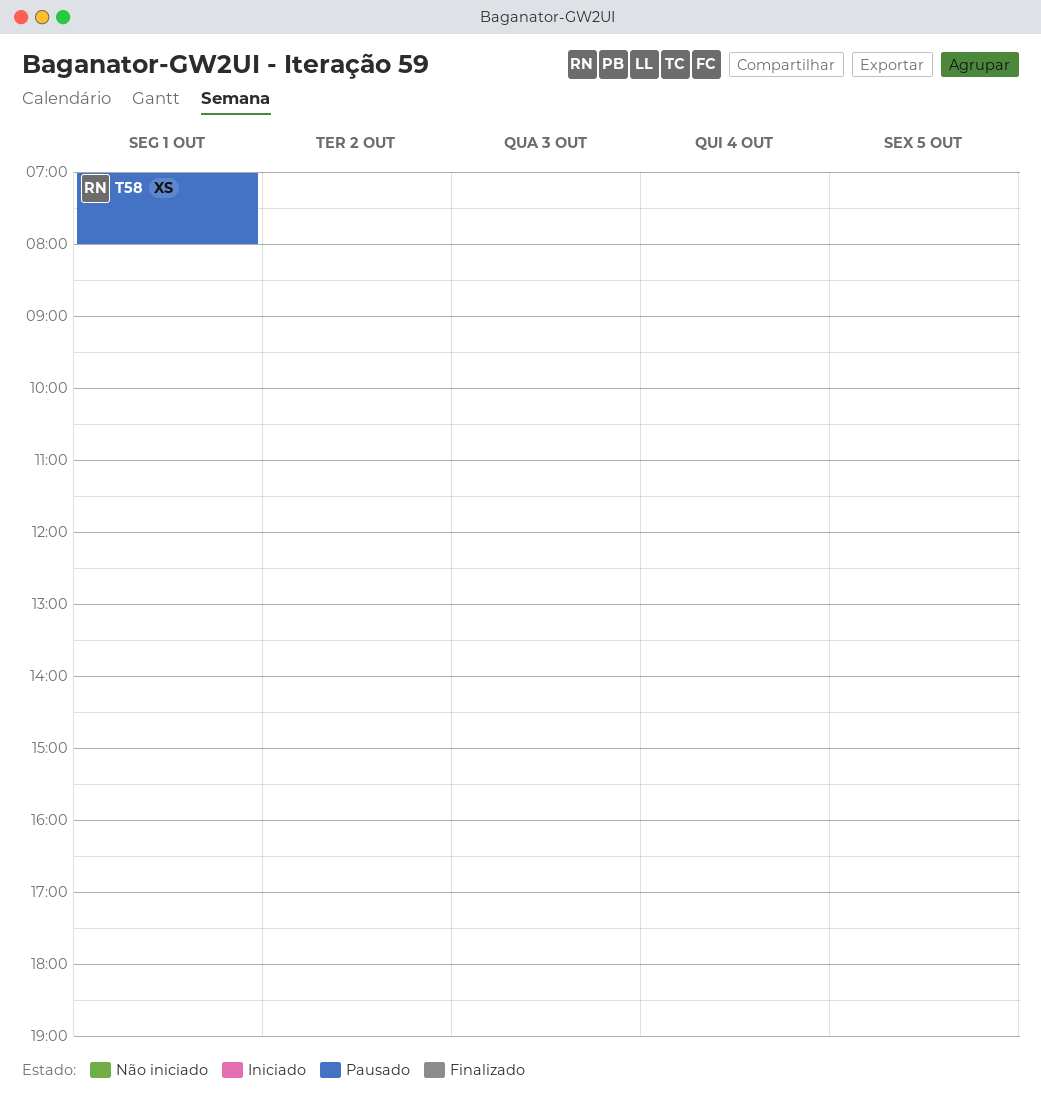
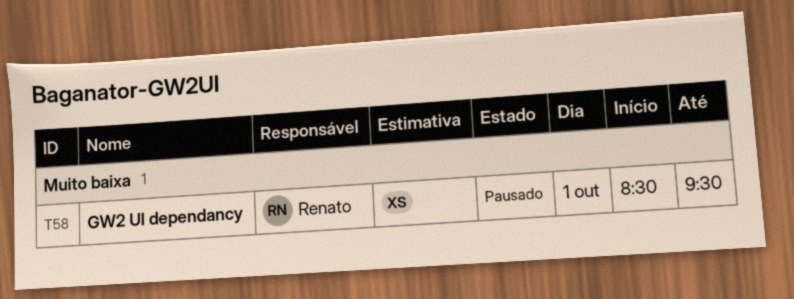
T58, begins: 07:00 -> 08:30
T58, ends: 08:00 -> 09:30

